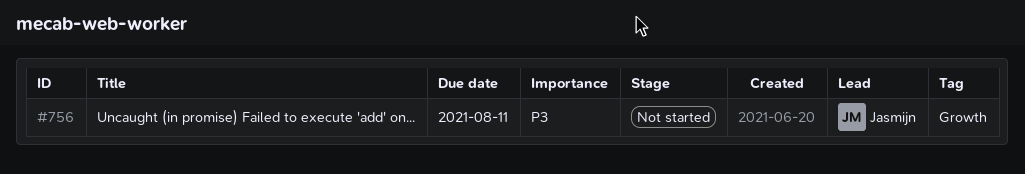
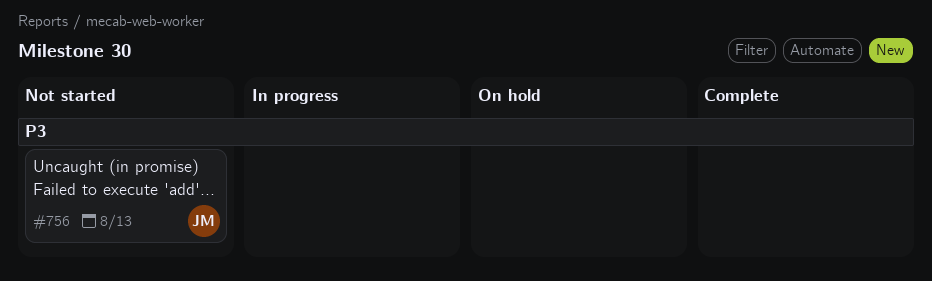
#756, due: Aug 11 -> Aug 13

